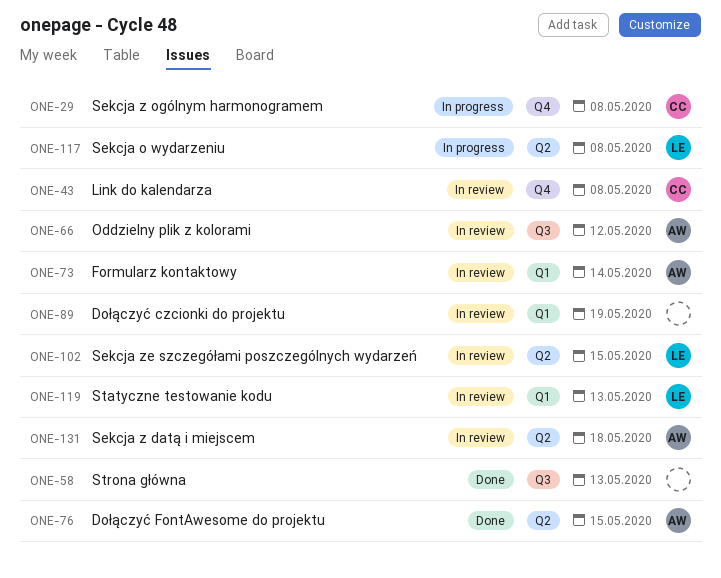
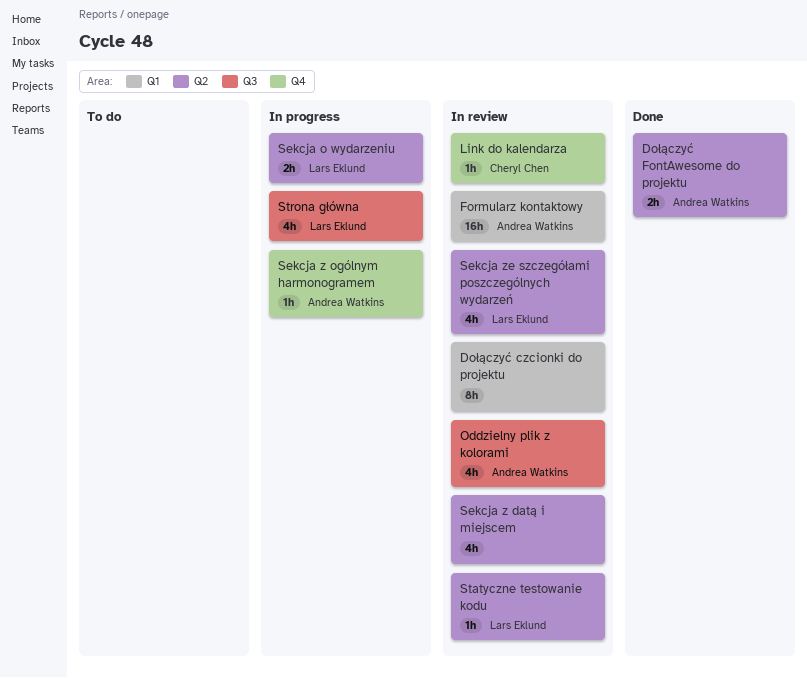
Sekcja z datą i miejscem, owner: Andrea Watkins -> none
Sekcja z ogólnym harmonogramem, owner: Cheryl Chen -> Andrea Watkins
Statyczne testowanie kodu, label: Q1 -> Q2
Strona główna, status: Done -> In progress
Strona główna, owner: none -> Lars Eklund

